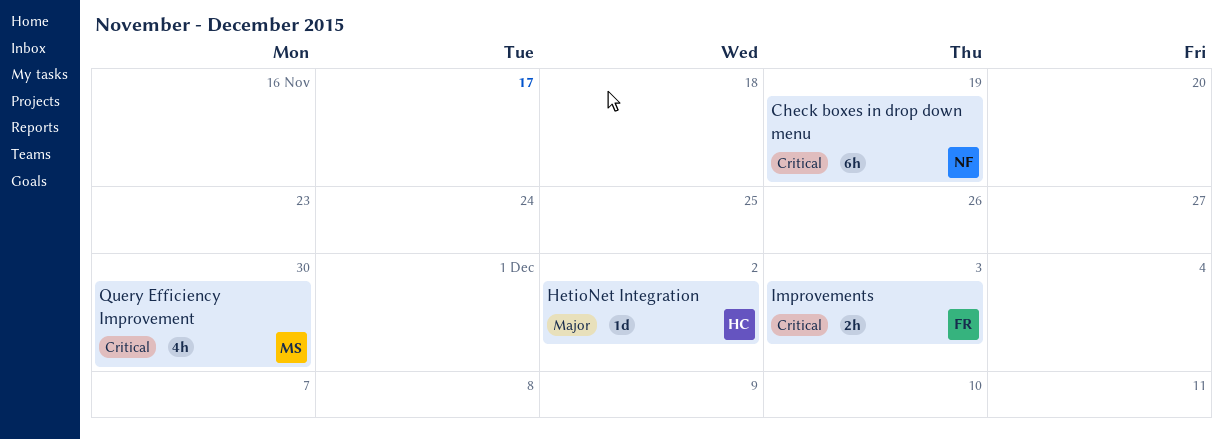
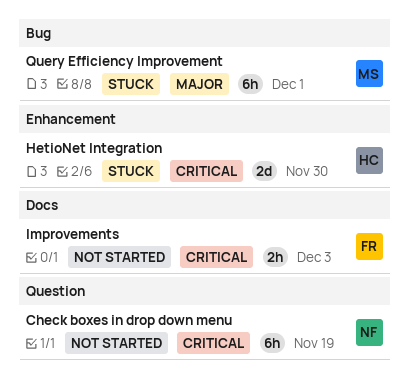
HetioNet Integration, priority: Major -> Critical
HetioNet Integration, estimate: 1d -> 2d
HetioNet Integration, due: Dec 2 -> Nov 30
Query Efficiency Improvement, priority: Critical -> Major
Query Efficiency Improvement, estimate: 4h -> 6h
Query Efficiency Improvement, due: Nov 30 -> Dec 1

